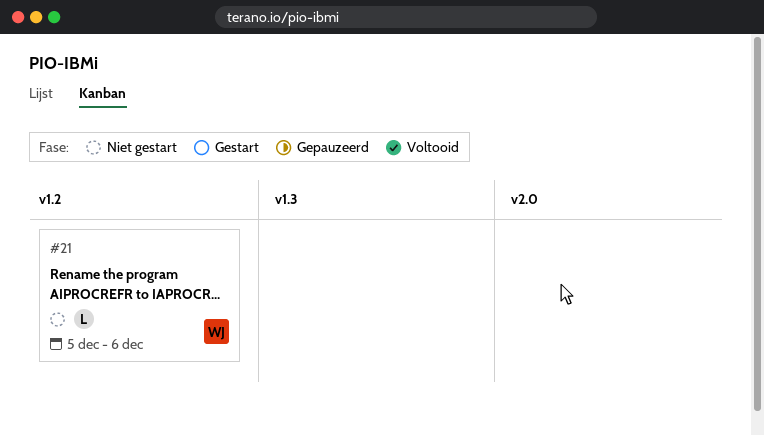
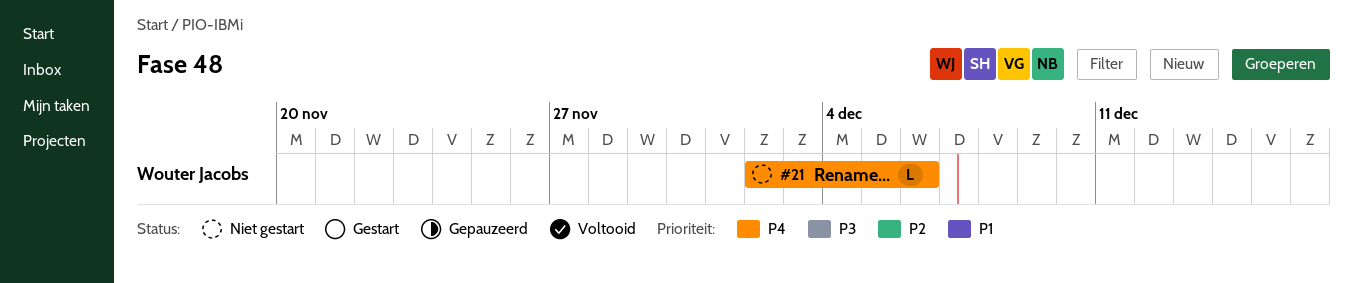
#21, start: Dec 5 -> Dec 2

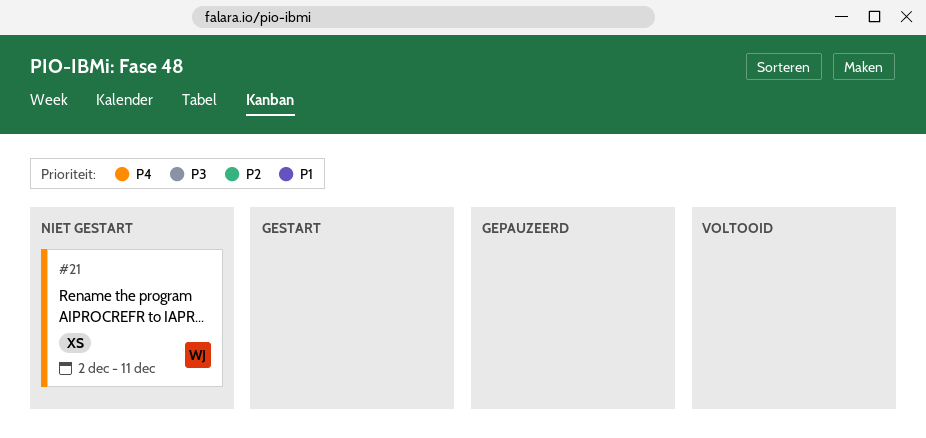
#21, estimate: L -> XS
#21, due: Dec 6 -> Dec 11

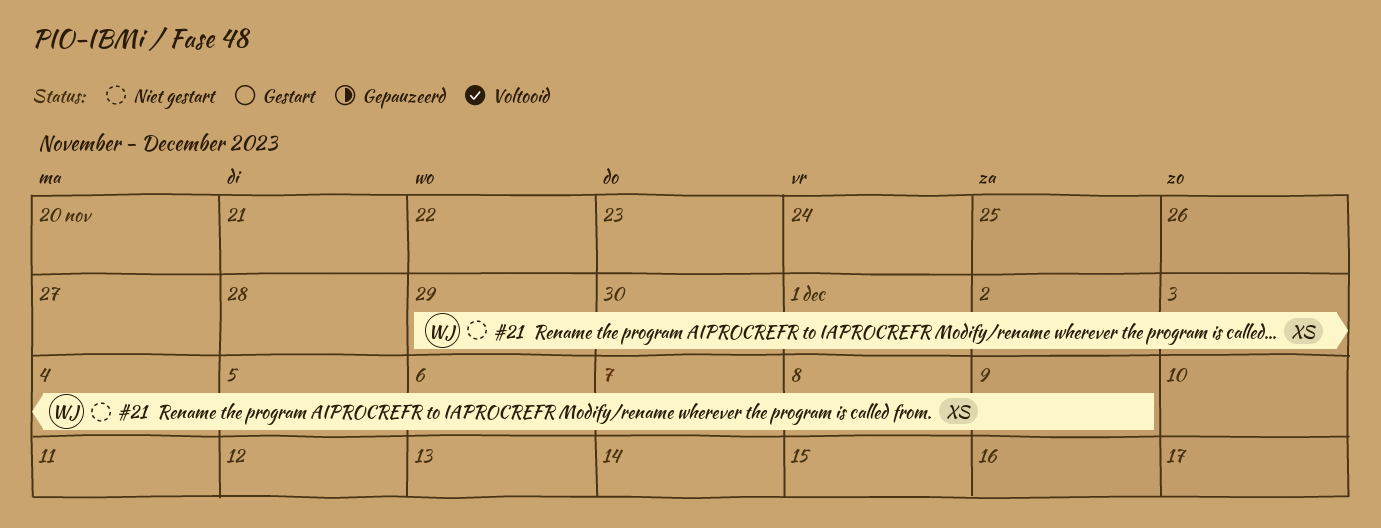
#21, start: Dec 2 -> Nov 29
#21, due: Dec 11 -> Dec 9

